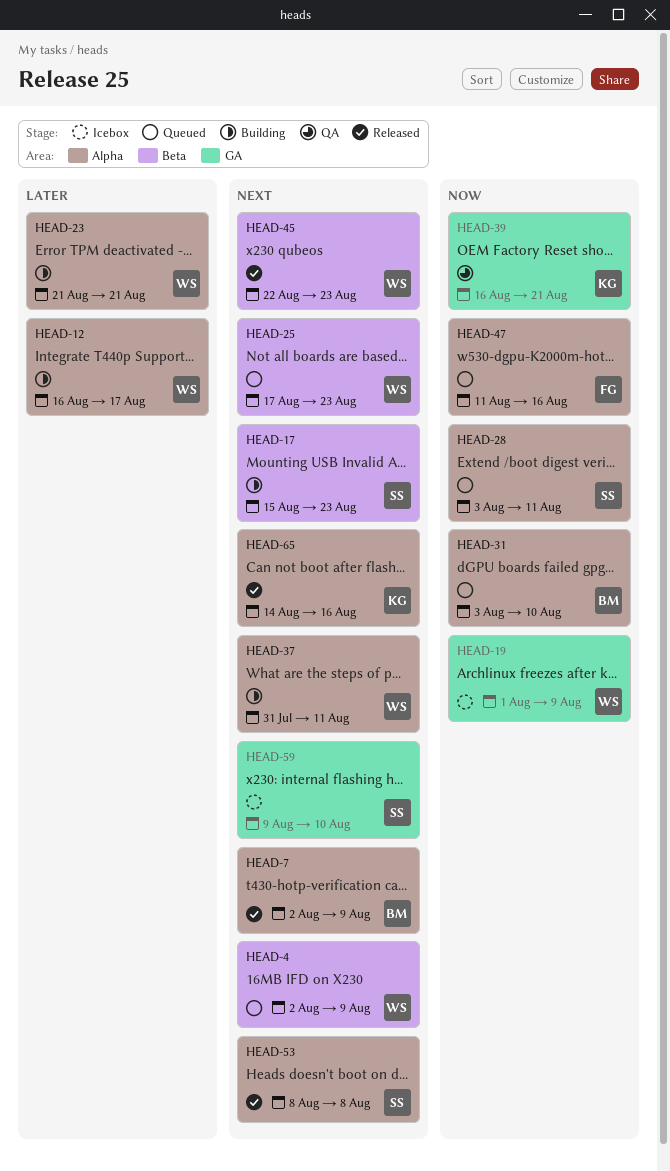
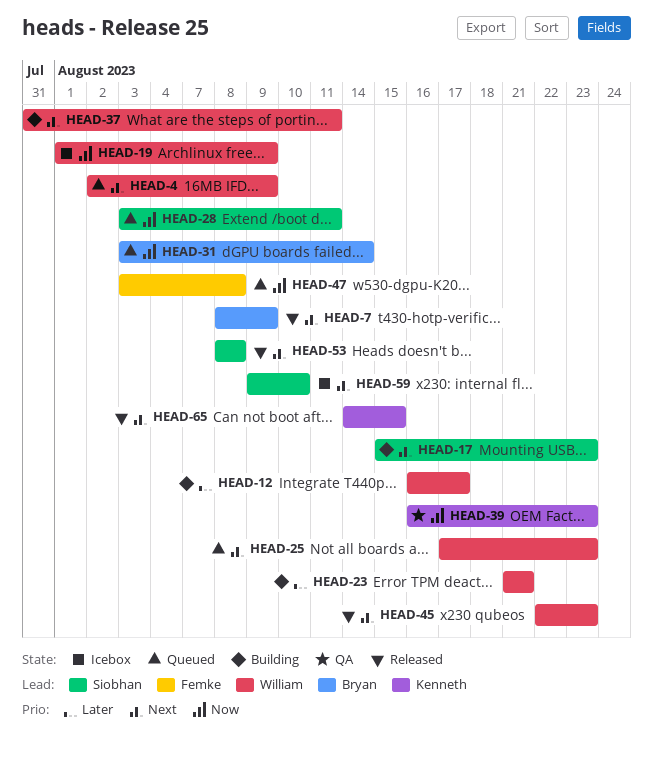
HEAD-7, start: Aug 2 -> Aug 8
HEAD-31, due: Aug 10 -> Aug 14
HEAD-39, due: Aug 21 -> Aug 23
HEAD-47, start: Aug 11 -> Aug 3
HEAD-47, due: Aug 16 -> Aug 8
HEAD-65, due: Aug 16 -> Aug 15

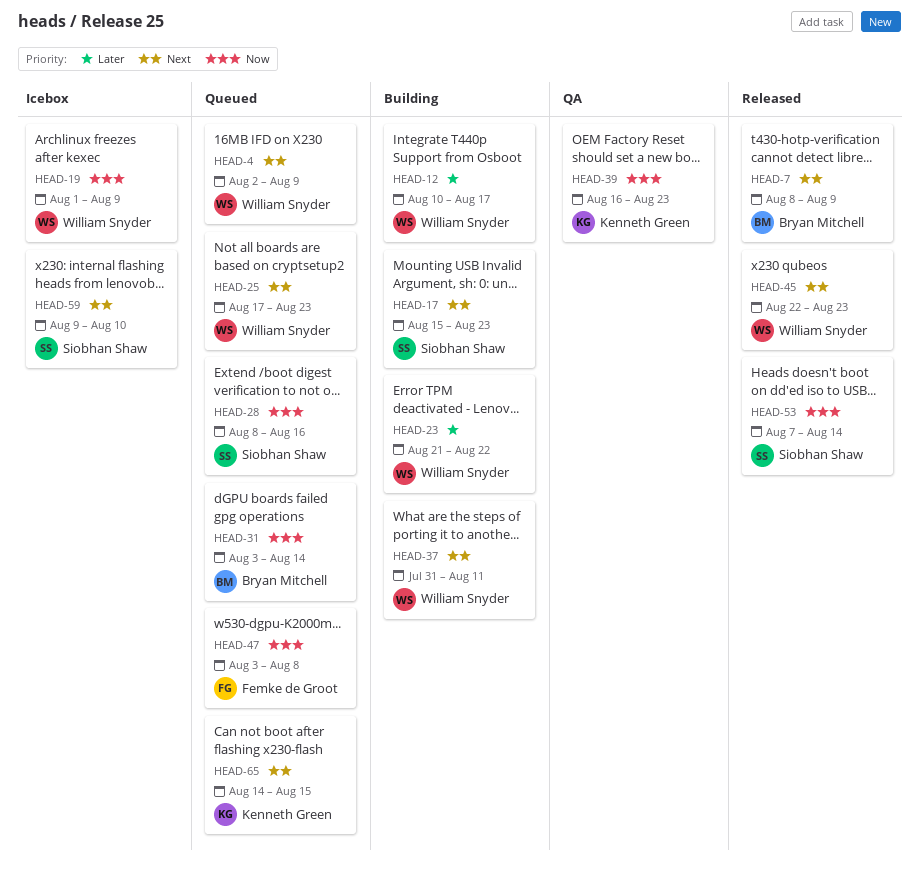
HEAD-12, start: Aug 16 -> Aug 10
HEAD-23, due: Aug 21 -> Aug 22
HEAD-28, start: Aug 3 -> Aug 8
HEAD-28, due: Aug 11 -> Aug 16
HEAD-53, priority: Next -> Now
HEAD-53, start: Aug 8 -> Aug 7
HEAD-53, due: Aug 8 -> Aug 14
HEAD-65, status: Released -> Queued

